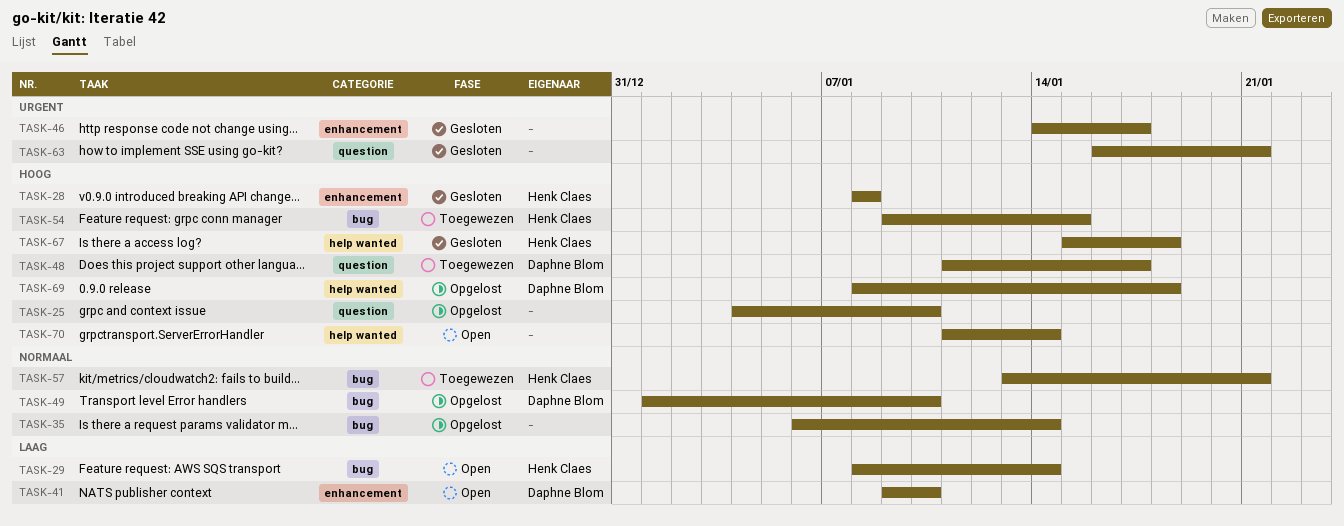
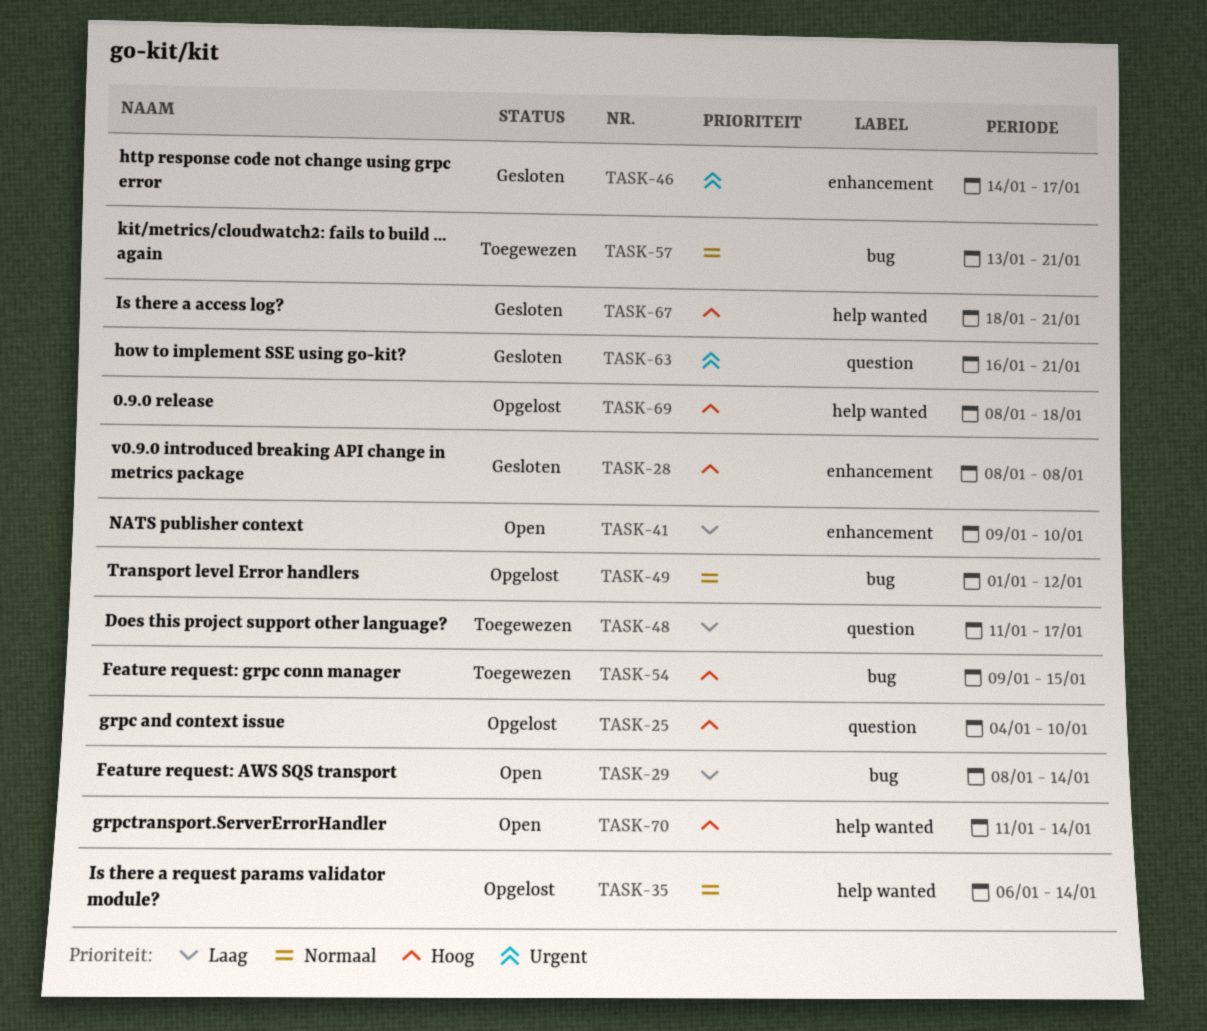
TASK-35, label: bug -> help wanted
TASK-48, priority: Hoog -> Laag
TASK-49, due: Jan 10 -> Jan 12
TASK-67, start: Jan 15 -> Jan 18
TASK-67, due: Jan 18 -> Jan 21

